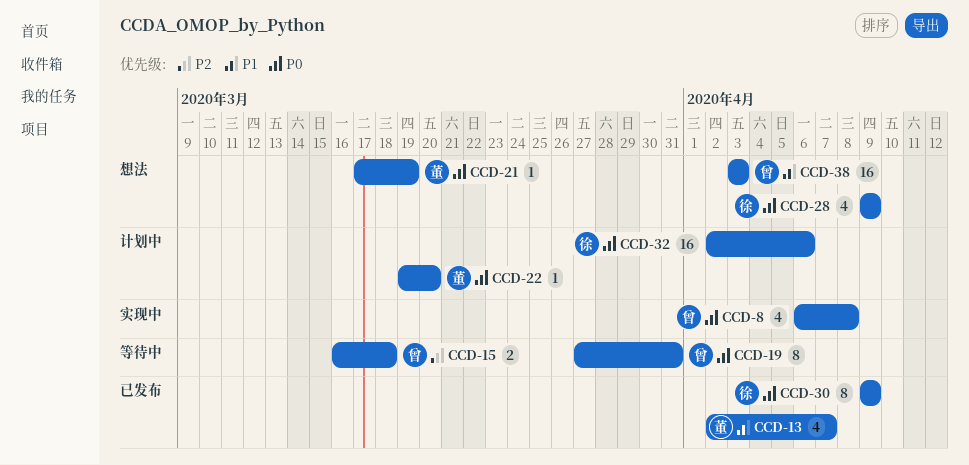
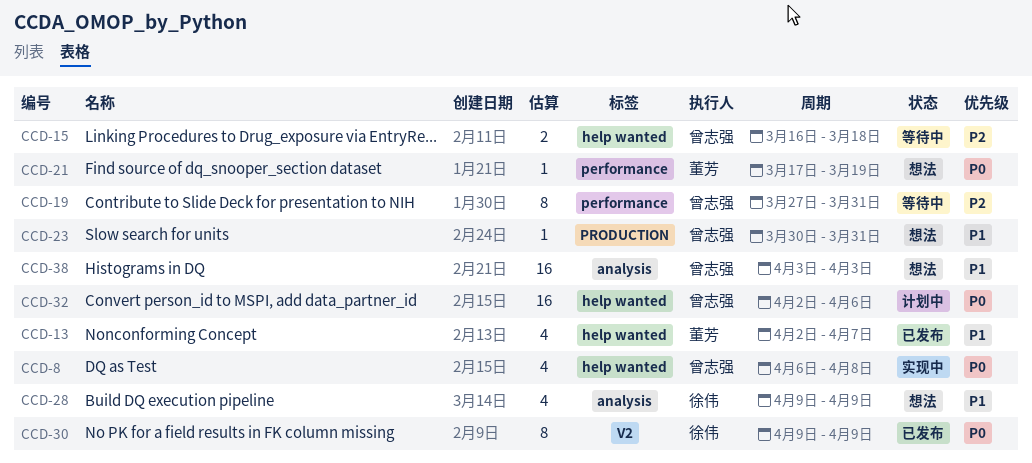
CCD-19, priority: P0 -> P2
CCD-22: present -> none
CCD-23: none -> present
CCD-28, priority: P0 -> P1
CCD-32, owner: 徐伟 -> 曾志强

